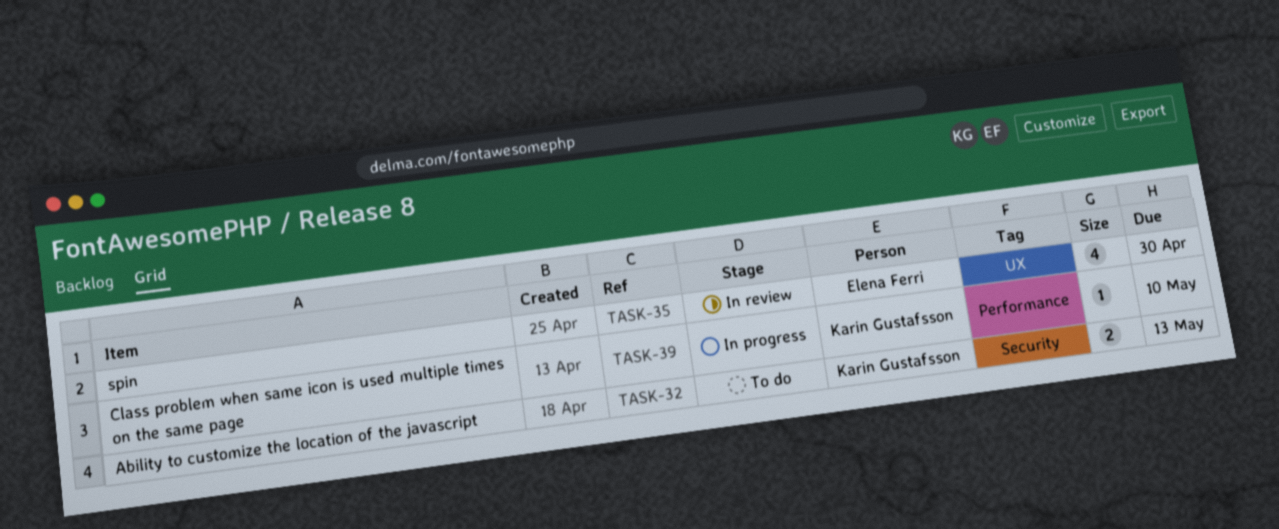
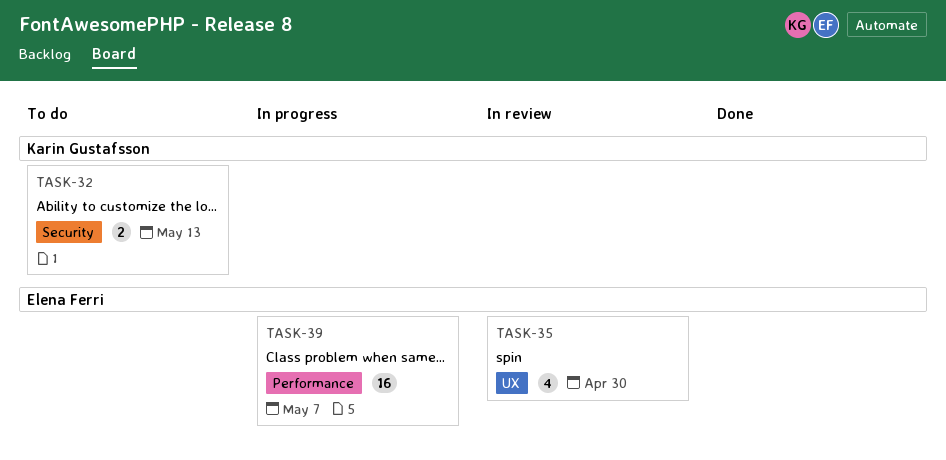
TASK-39, owner: Karin Gustafsson -> Elena Ferri
TASK-39, estimate: 1 -> 16
TASK-39, due: May 10 -> May 7

